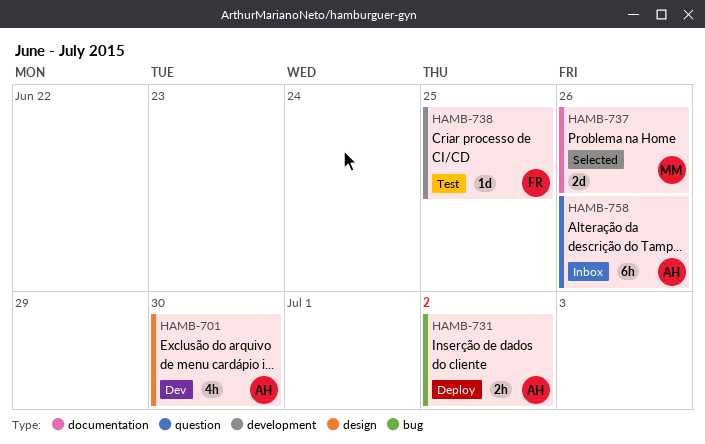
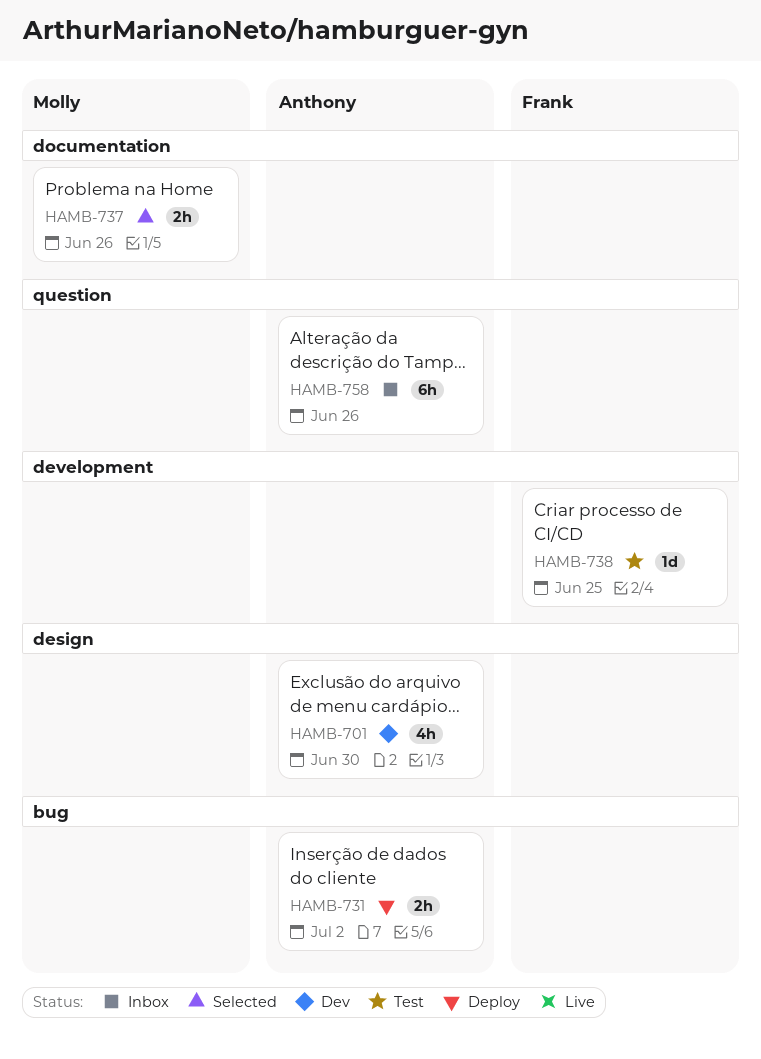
HAMB-737, estimate: 2d -> 2h

